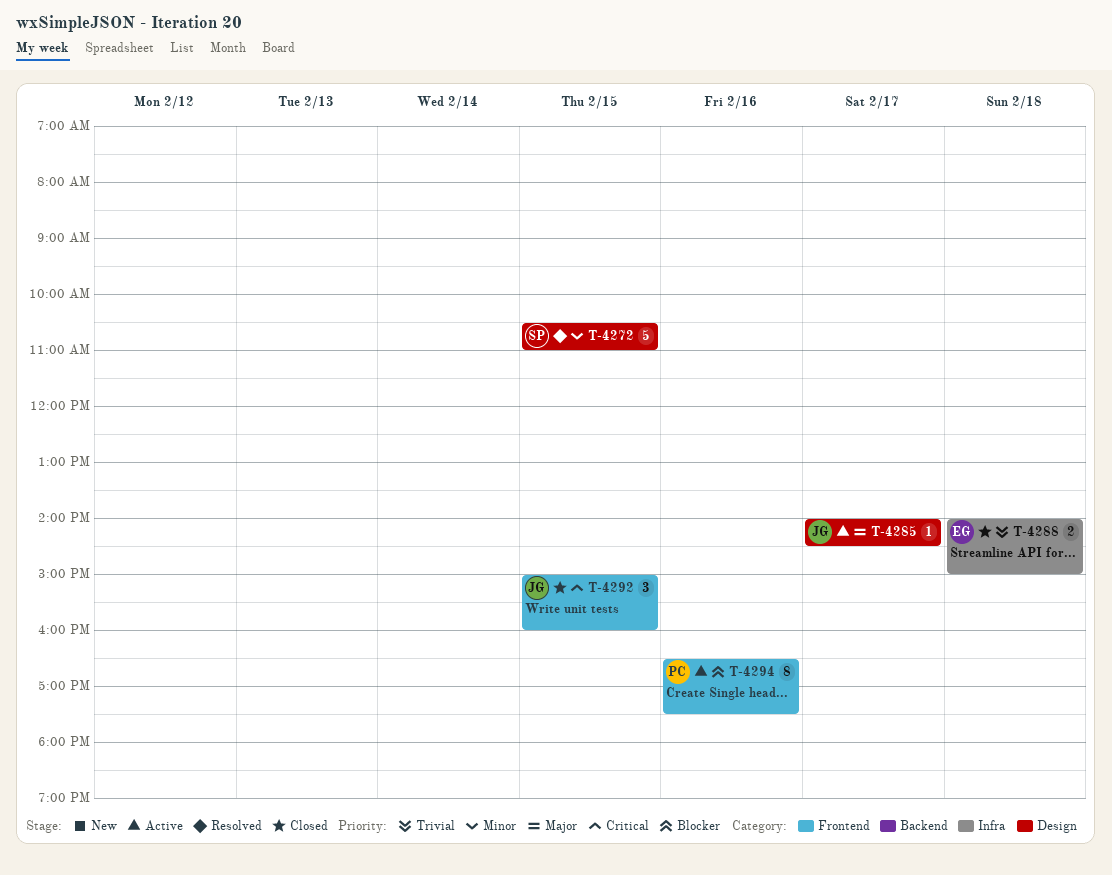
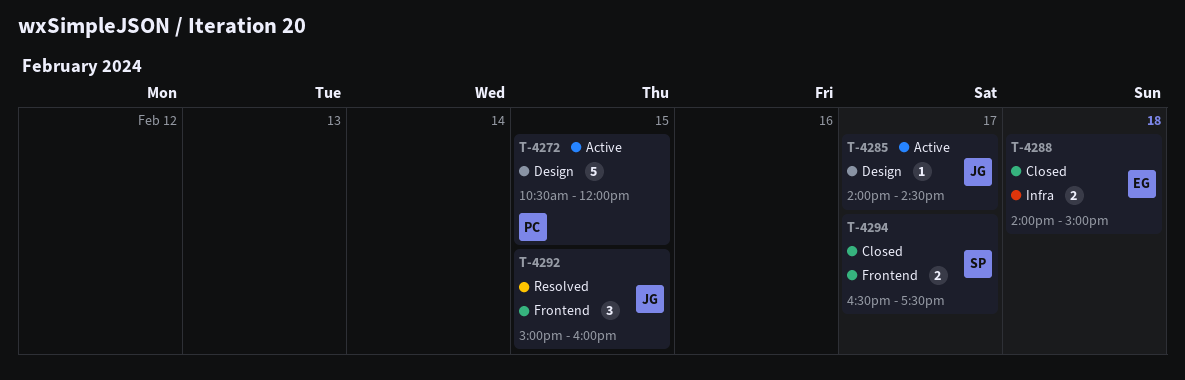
T-4272, status: Resolved -> Active
T-4272, owner: SP -> PC
T-4272, ends: 11:00 -> 12:00
T-4292, status: Closed -> Resolved
T-4294, status: Active -> Closed
T-4294, owner: PC -> SP
T-4294, estimate: 8 -> 2
T-4294, day: Feb 16 -> Feb 17

